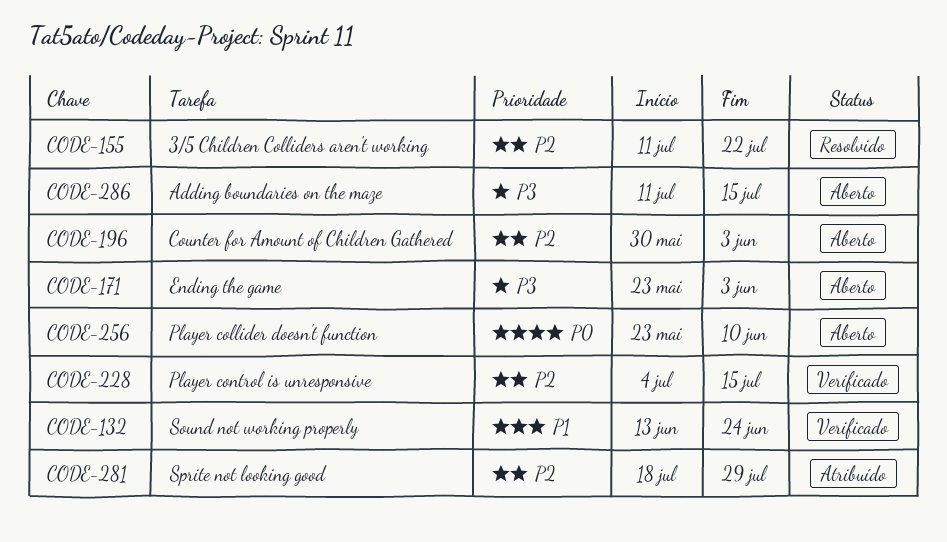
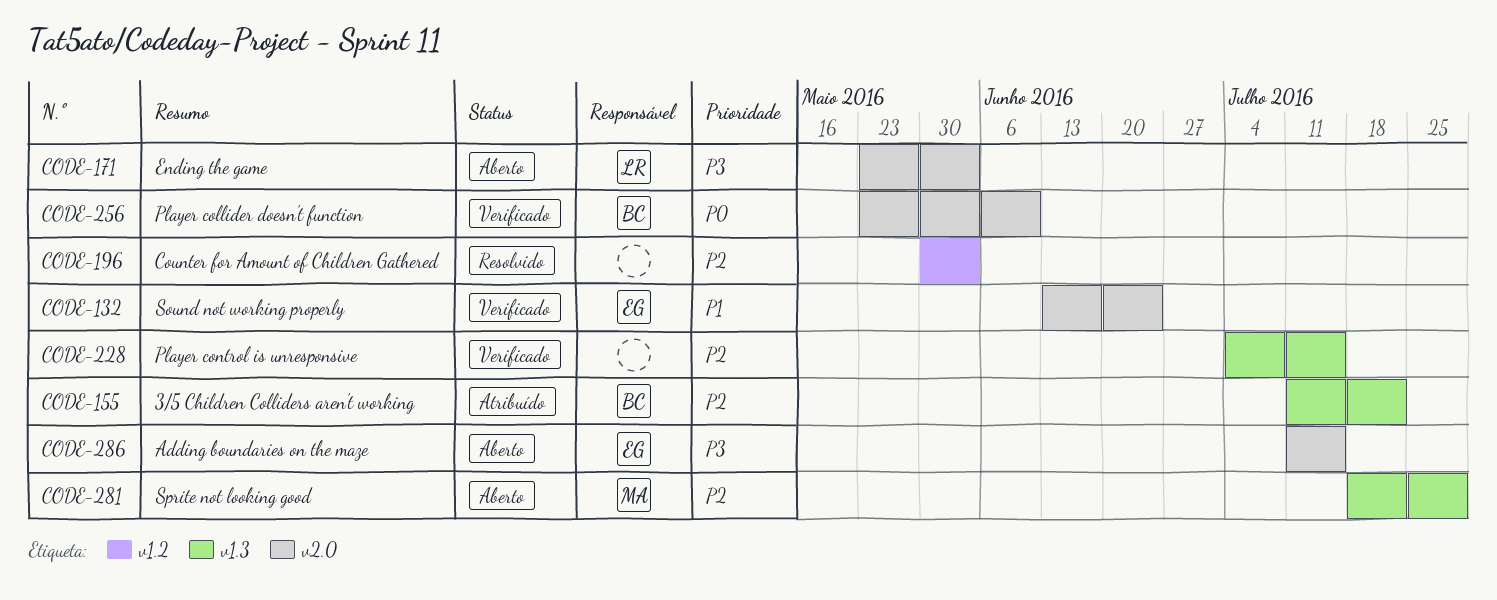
CODE-155, status: Resolvido -> Atribuído
CODE-196, status: Aberto -> Resolvido
CODE-256, status: Aberto -> Verificado
CODE-281, status: Atribuído -> Aberto

